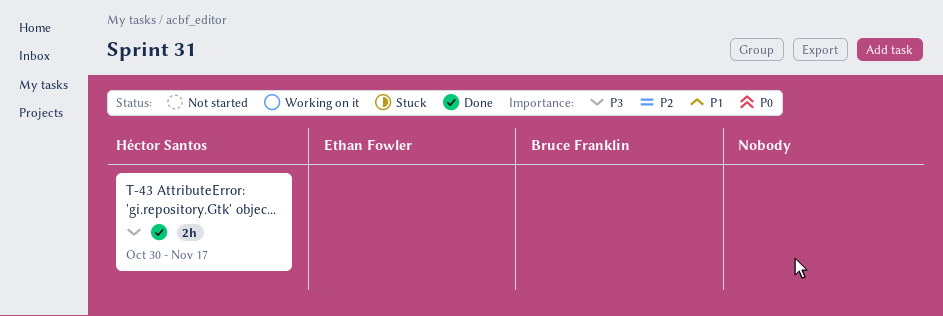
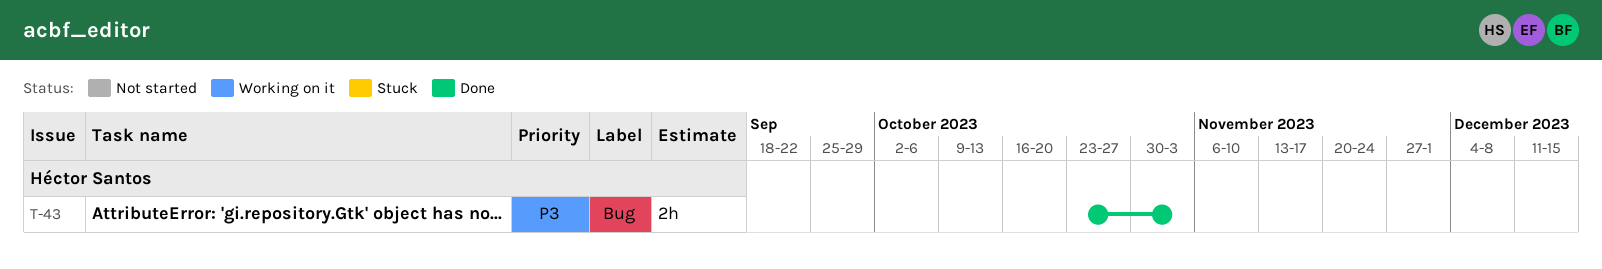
T-43, start: Oct 30 -> Oct 23
T-43, due: Nov 17 -> Nov 3

